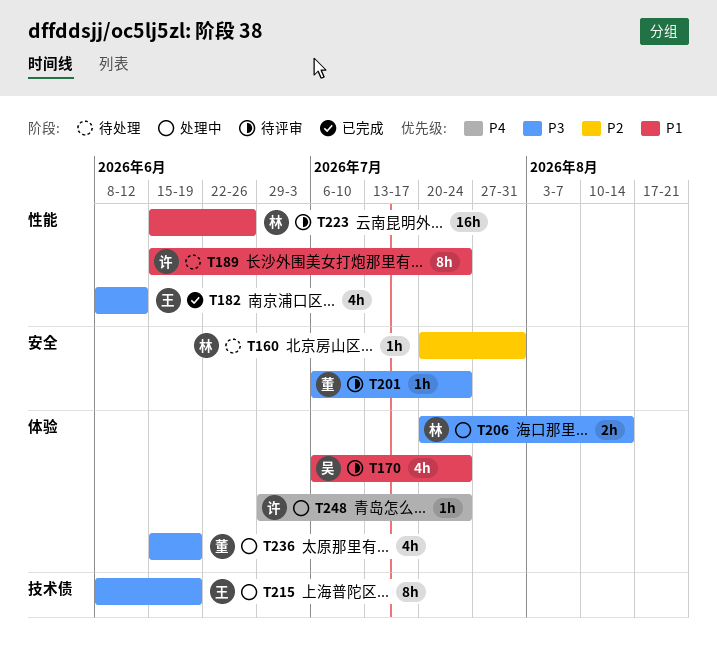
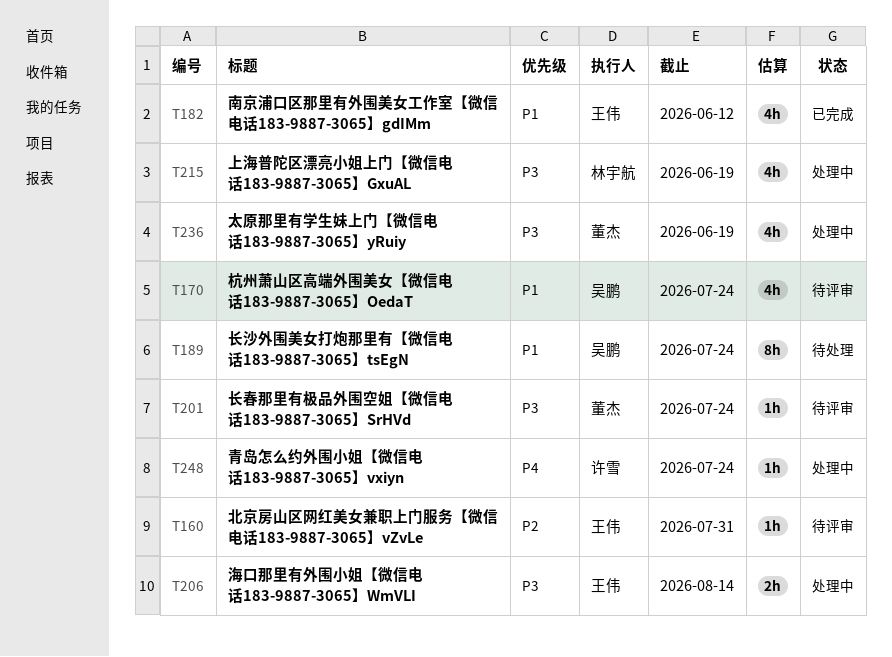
T160, status: 待处理 -> 待评审
T160, owner: 林宇航 -> 王伟
T182, priority: P3 -> P1
T189, owner: 许雪 -> 吴鹏
T206, owner: 林宇航 -> 王伟
T215, owner: 王伟 -> 林宇航
T215, estimate: 8h -> 4h
T223: present -> none

